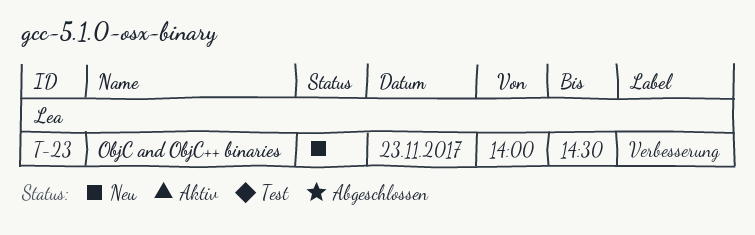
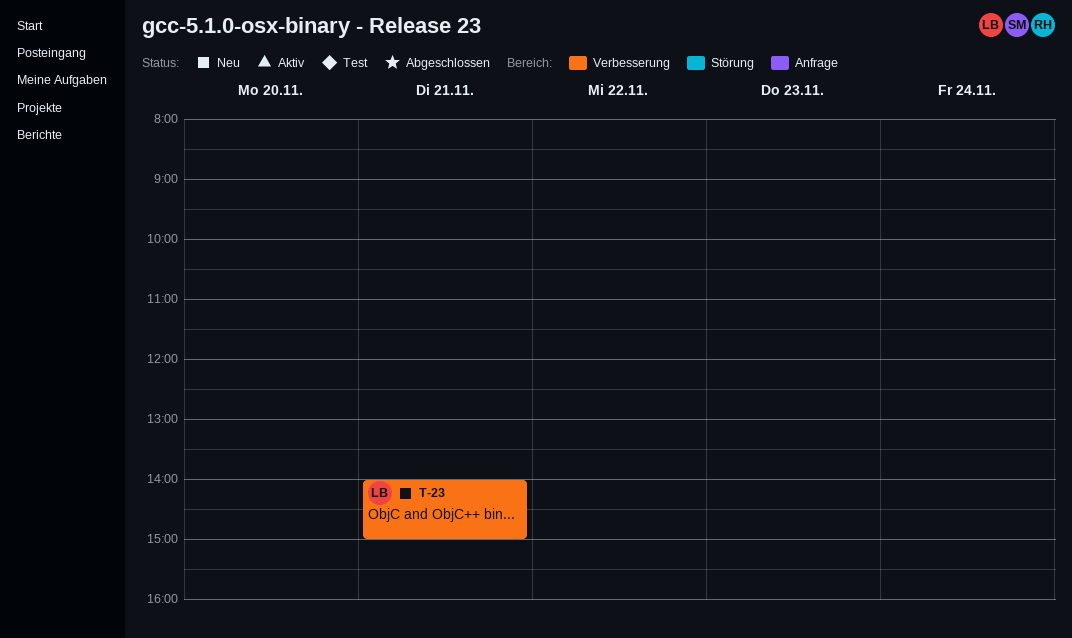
T-23, day: Nov 23 -> Nov 21
T-23, ends: 14:30 -> 15:00

